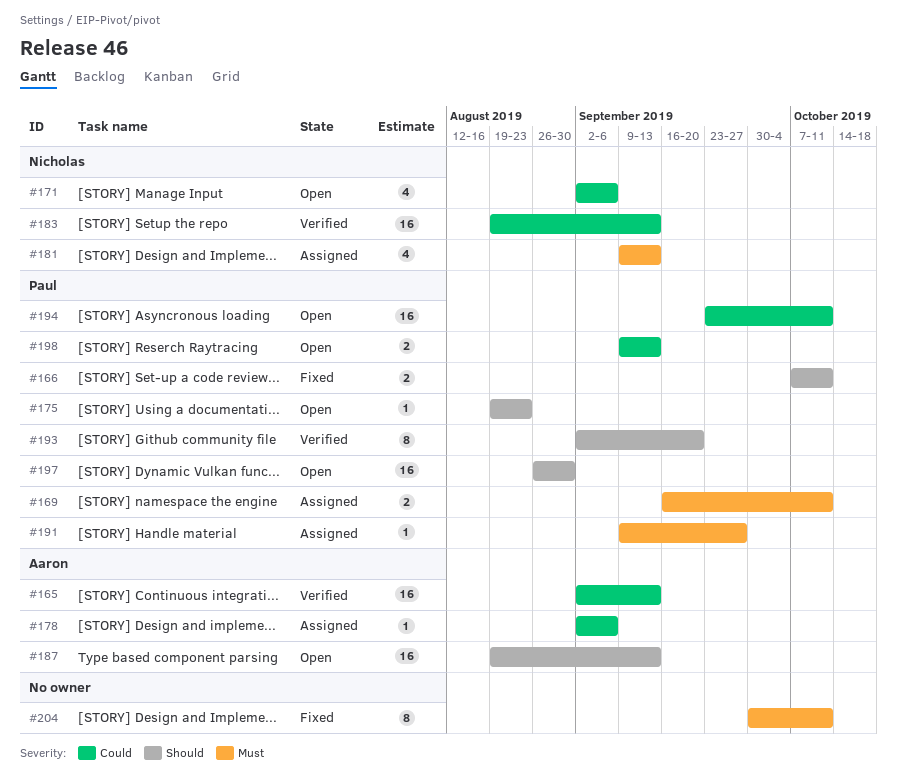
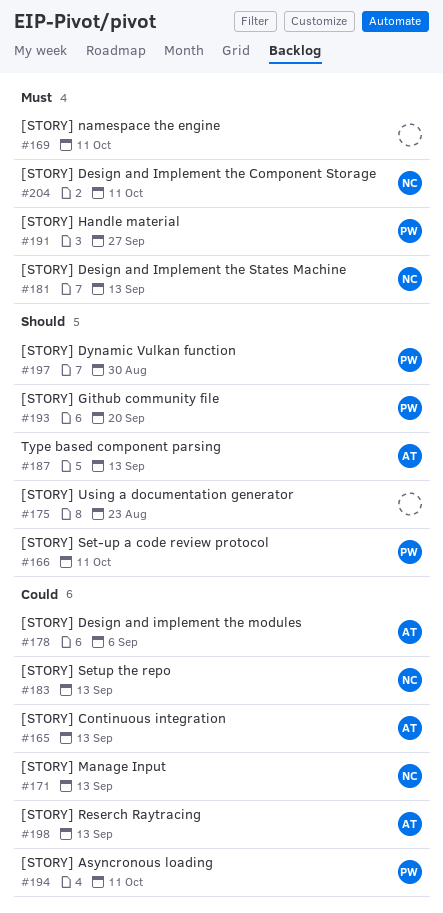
#169, owner: Paul -> none
#171, due: Sep 6 -> Sep 13
#175, owner: Paul -> none
#198, owner: Paul -> Aaron
#204, owner: none -> Nicholas

